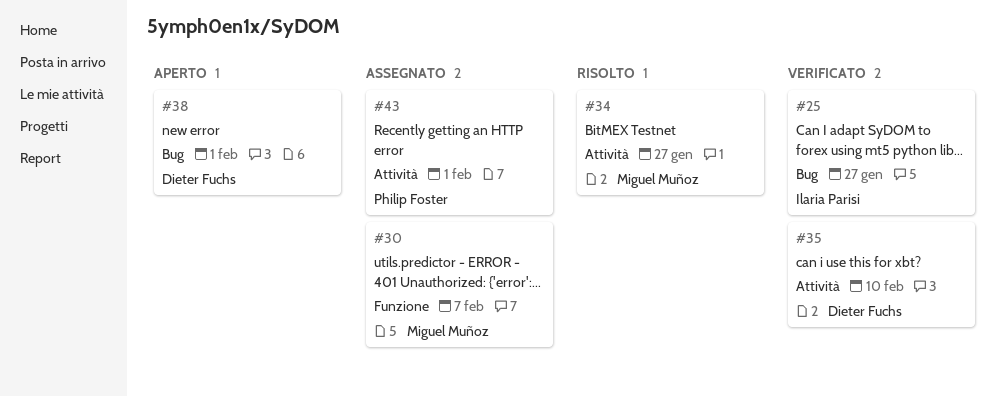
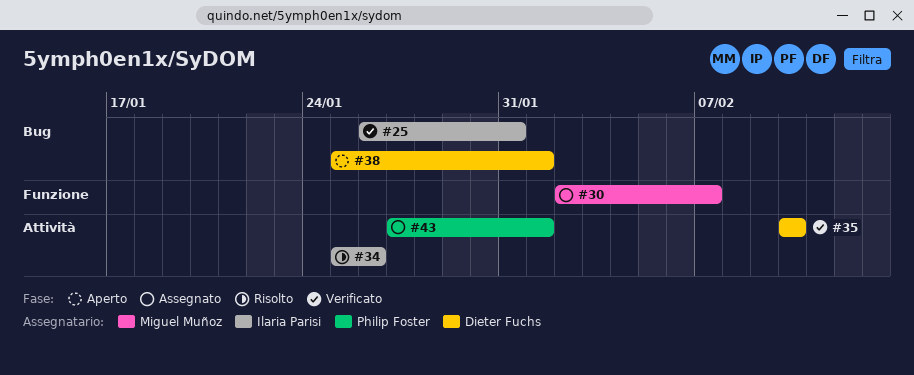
#25, due: Jan 27 -> Jan 31
#34, owner: Miguel Muñoz -> Ilaria Parisi
#34, due: Jan 27 -> Jan 26

